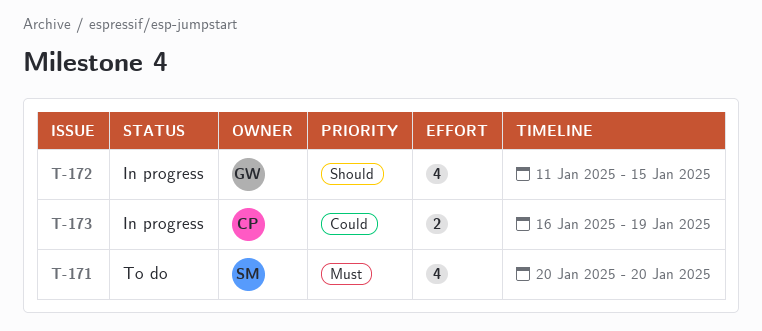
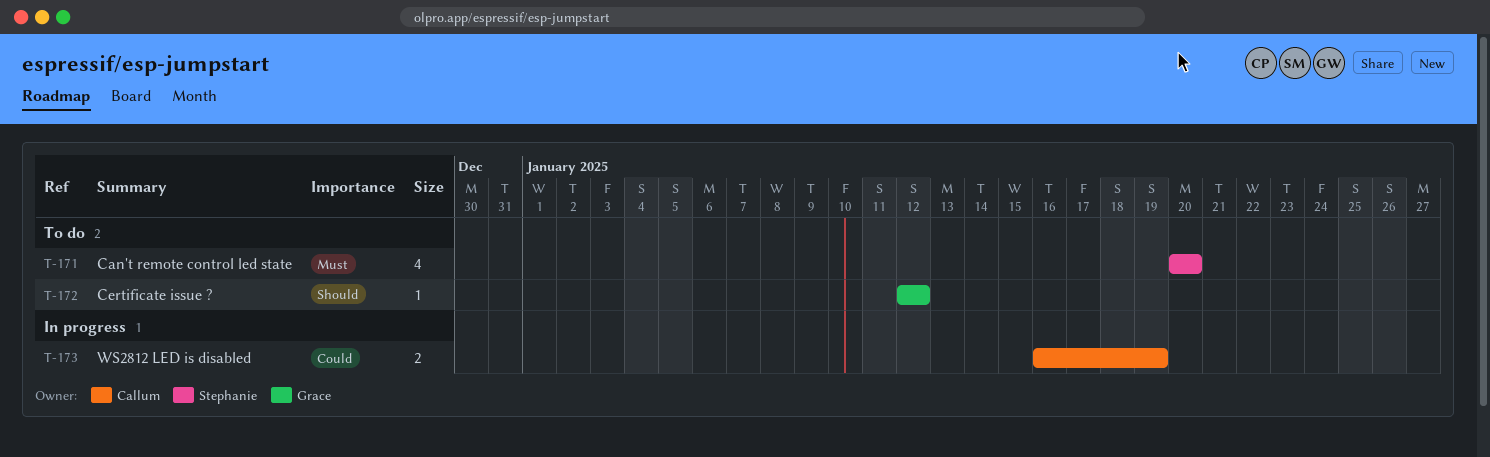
T-172, status: In progress -> To do
T-172, estimate: 4 -> 1
T-172, start: Jan 11 -> Jan 12
T-172, due: Jan 15 -> Jan 12

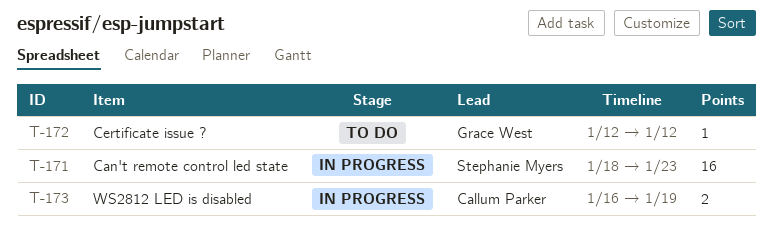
T-171, status: To do -> In progress
T-171, estimate: 4 -> 16
T-171, start: Jan 20 -> Jan 18
T-171, due: Jan 20 -> Jan 23

